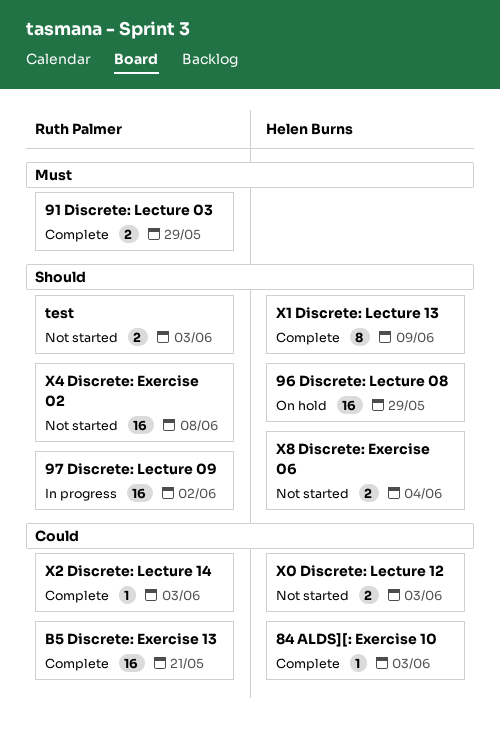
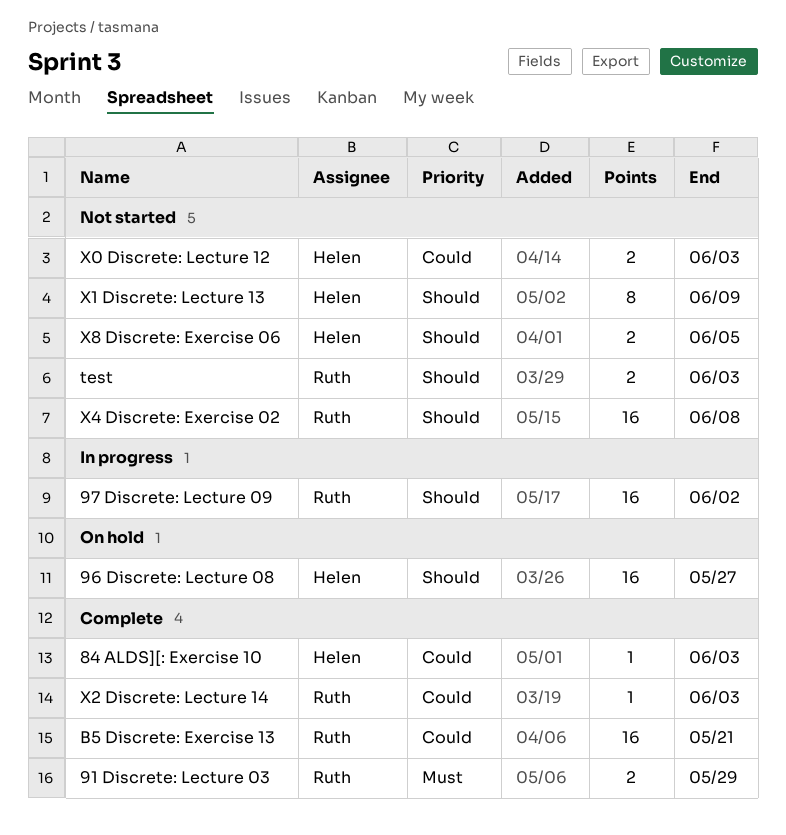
96 Discrete: Lecture 08, due: May 29 -> May 27
X1 Discrete: Lecture 13, status: Complete -> Not started
X8 Discrete: Exercise 06, due: Jun 4 -> Jun 5

